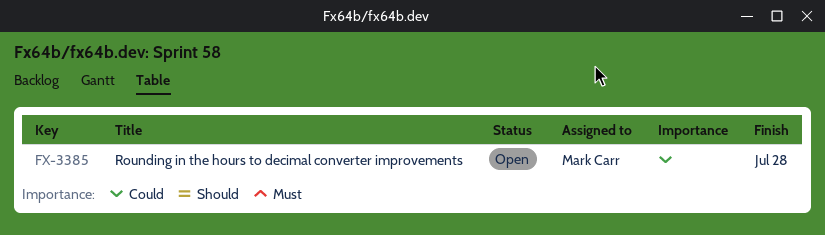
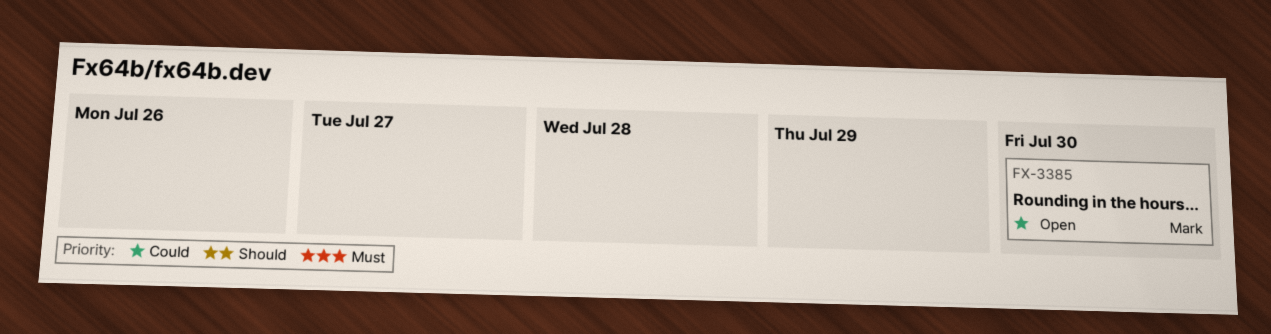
FX-3385, due: Jul 28 -> Jul 30

